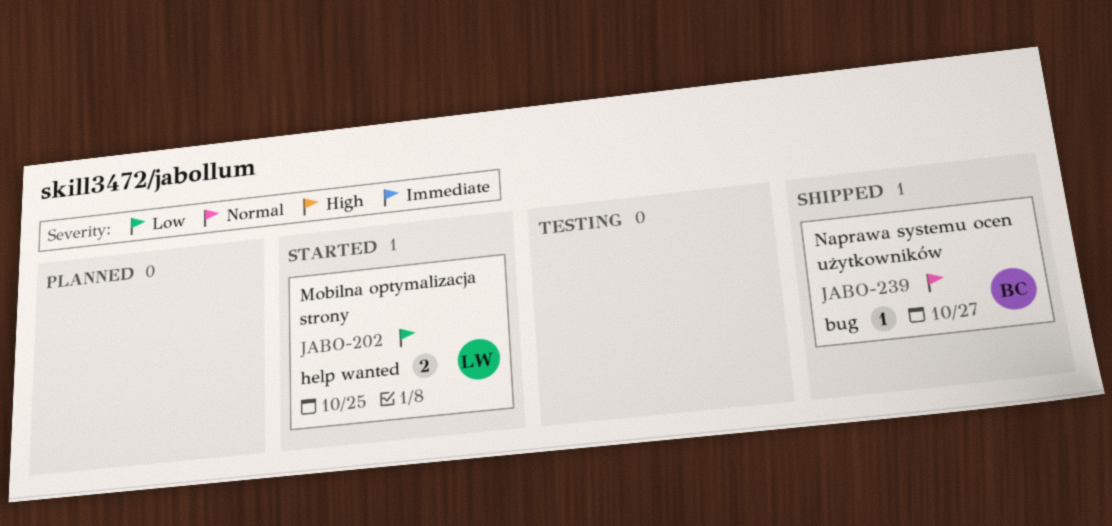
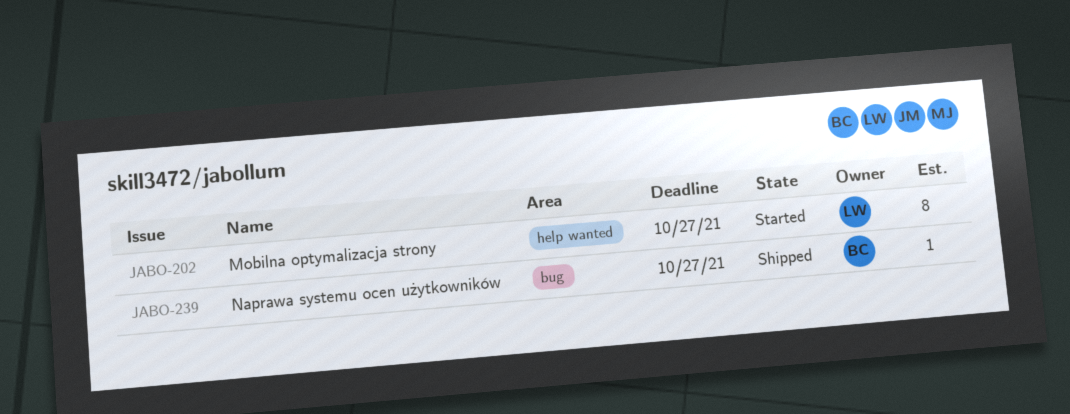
JABO-202, estimate: 2 -> 8
JABO-202, due: Oct 25 -> Oct 27

